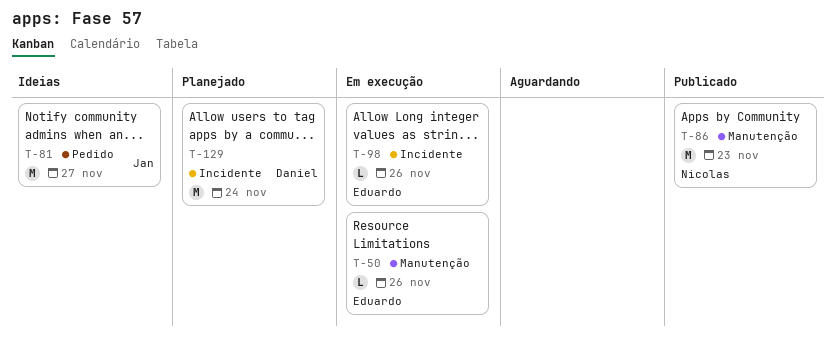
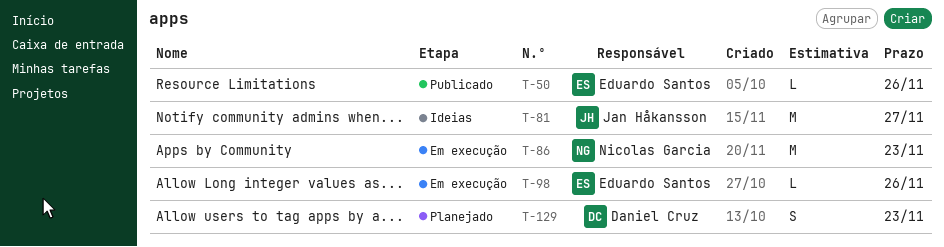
T-50, status: Em execução -> Publicado
T-86, status: Publicado -> Em execução
T-129, estimate: M -> S
T-129, due: Nov 24 -> Nov 23

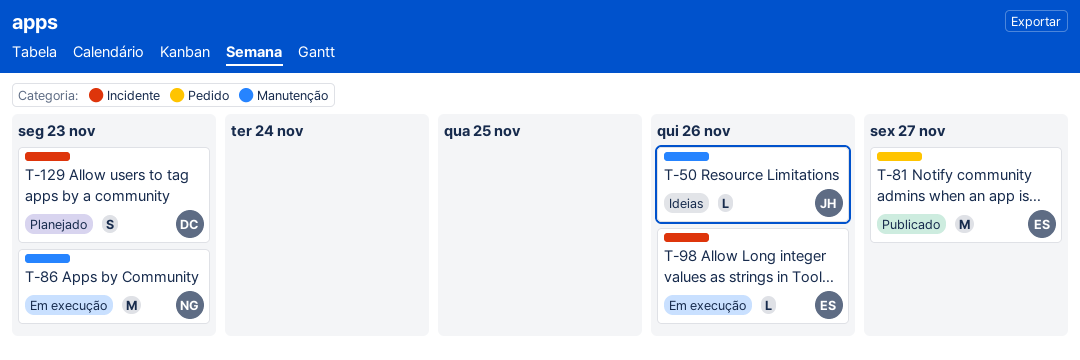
T-50, status: Publicado -> Ideias
T-50, owner: Eduardo Santos -> Jan Håkansson
T-81, status: Ideias -> Publicado
T-81, owner: Jan Håkansson -> Eduardo Santos

